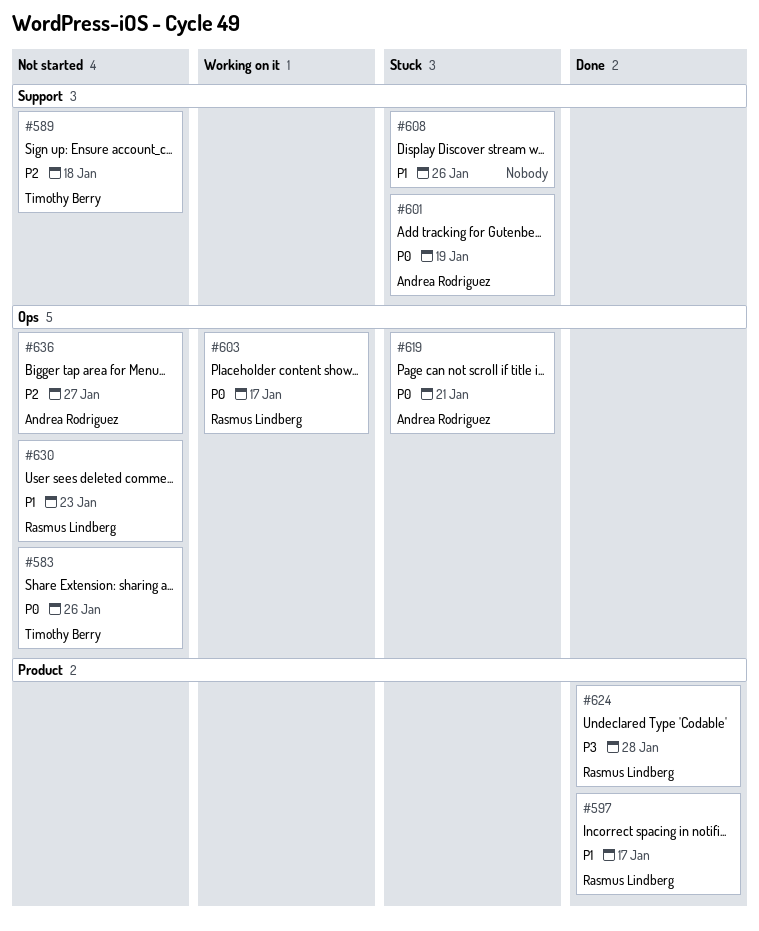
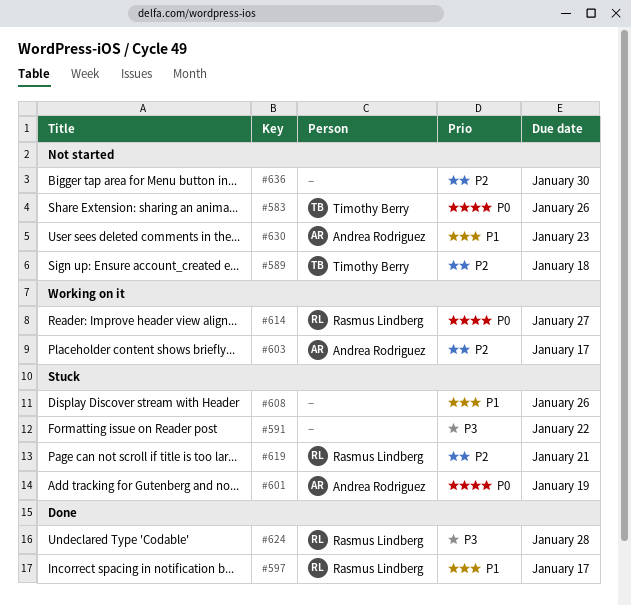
#591: none -> present
#603, owner: Rasmus Lindberg -> Andrea Rodriguez
#603, priority: P0 -> P2
#614: none -> present
#619, owner: Andrea Rodriguez -> Rasmus Lindberg
#619, priority: P0 -> P2
#630, owner: Rasmus Lindberg -> Andrea Rodriguez
#636, owner: Andrea Rodriguez -> none
#636, due: Jan 27 -> Jan 30

